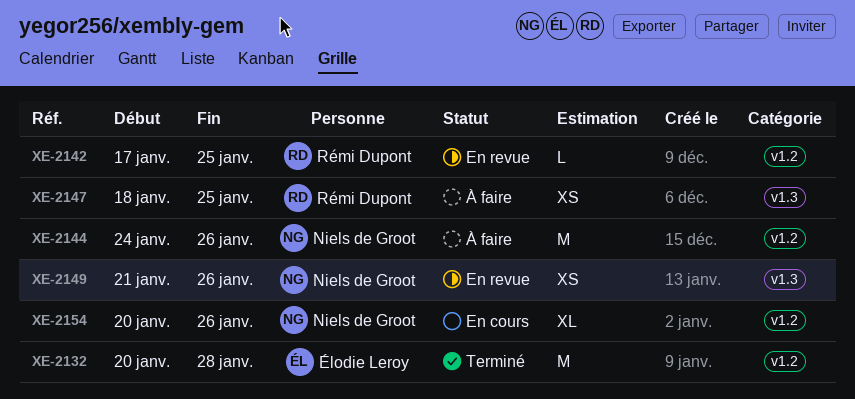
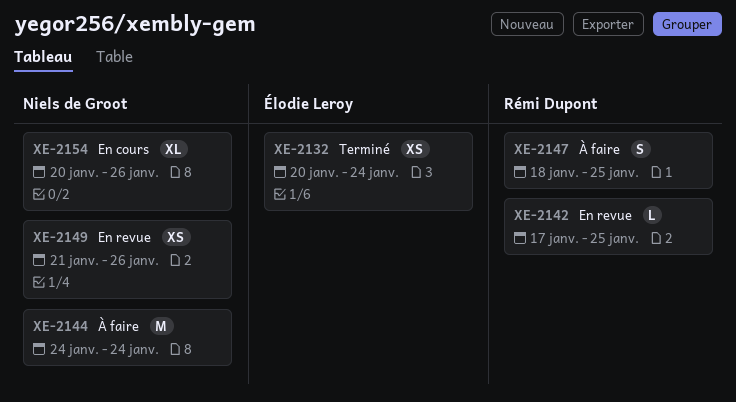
XE-2132, estimate: M -> XS
XE-2132, due: Jan 28 -> Jan 24
XE-2144, due: Jan 26 -> Jan 24
XE-2147, estimate: XS -> S

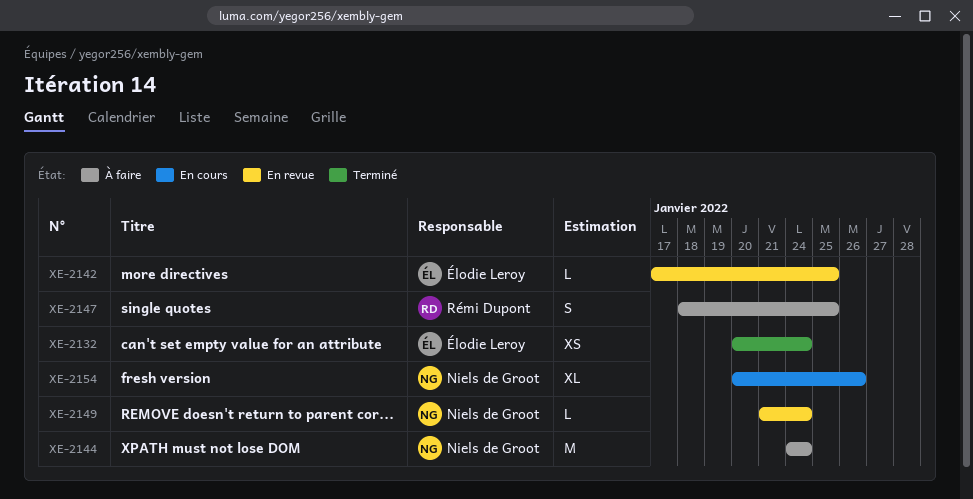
XE-2142, owner: Rémi Dupont -> Élodie Leroy
XE-2149, estimate: XS -> L
XE-2149, due: Jan 26 -> Jan 24

